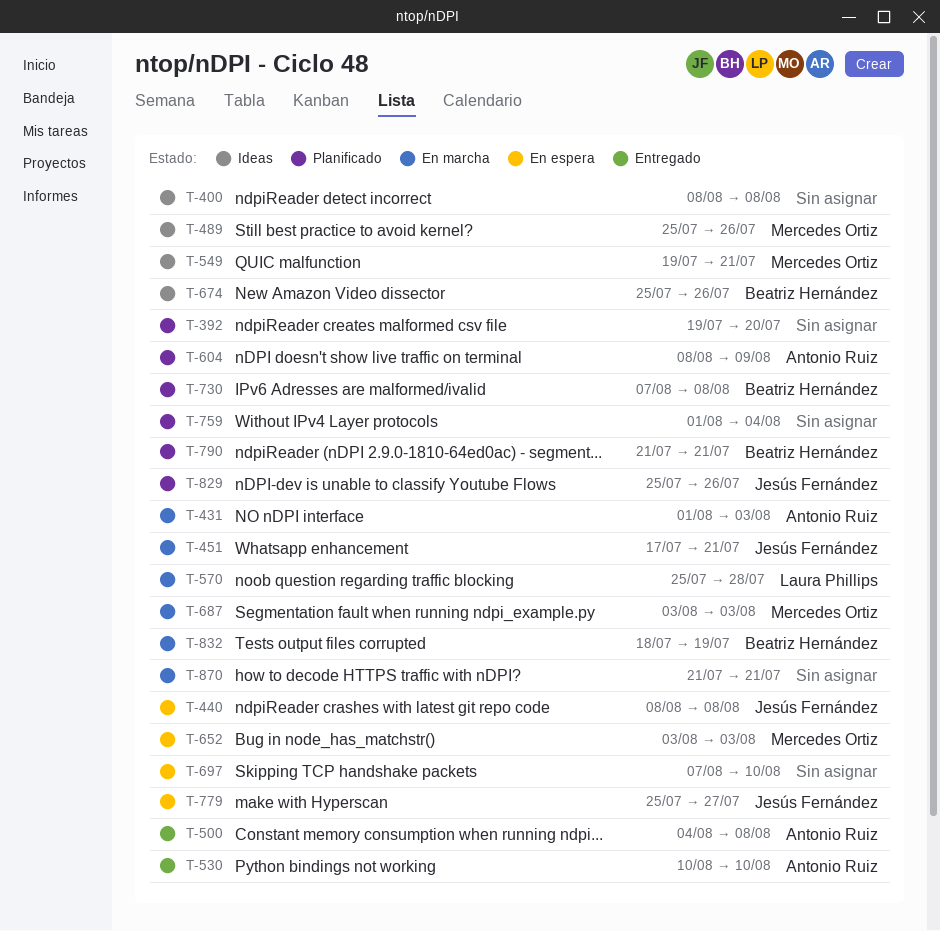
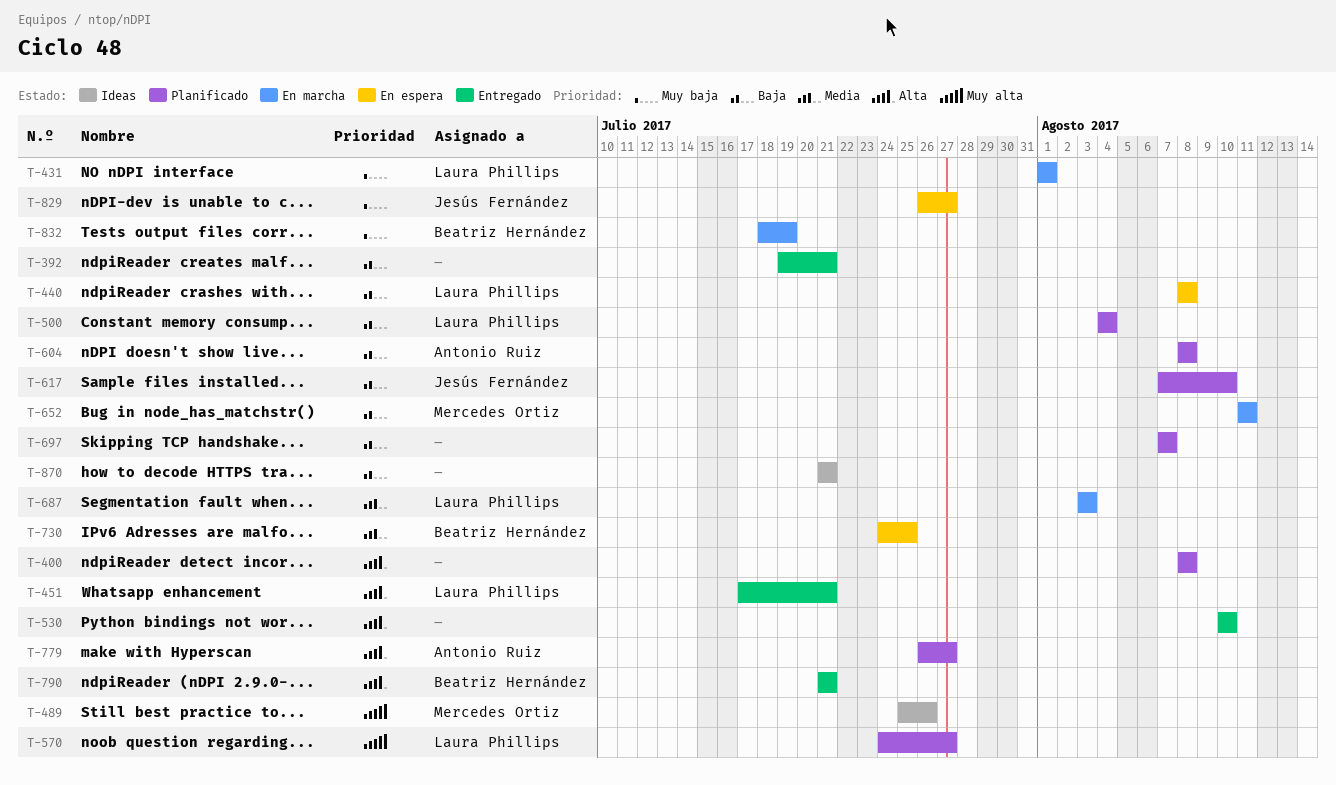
T-392, status: Planificado -> Entregado
T-392, due: Jul 20 -> Jul 21
T-400, status: Ideas -> Planificado
T-431, owner: Antonio Ruiz -> Laura Phillips
T-431, due: Aug 3 -> Aug 1
T-440, owner: Jesús Fernández -> Laura Phillips
T-451, status: En marcha -> Entregado
T-451, owner: Jesús Fernández -> Laura Phillips
T-500, status: Entregado -> Planificado
T-500, owner: Antonio Ruiz -> Laura Phillips
T-500, due: Aug 8 -> Aug 4
T-530, owner: Antonio Ruiz -> none
T-549: present -> none
T-570, status: En marcha -> Planificado
T-570, start: Jul 25 -> Jul 24
T-570, due: Jul 28 -> Jul 27
T-604, due: Aug 9 -> Aug 8
T-617: none -> present
T-652, status: En espera -> En marcha
T-652, start: Aug 3 -> Aug 11
T-652, due: Aug 3 -> Aug 11
T-674: present -> none
T-687, owner: Mercedes Ortiz -> Laura Phillips
T-697, status: En espera -> Planificado
T-697, due: Aug 10 -> Aug 7
T-730, status: Planificado -> En espera
T-730, start: Aug 7 -> Jul 24
T-730, due: Aug 8 -> Jul 25
T-759: present -> none
T-779, status: En espera -> Planificado
T-779, owner: Jesús Fernández -> Antonio Ruiz
T-779, start: Jul 25 -> Jul 26
T-790, status: Planificado -> Entregado
T-829, status: Planificado -> En espera
T-829, start: Jul 25 -> Jul 26
T-829, due: Jul 26 -> Jul 27
T-870, status: En marcha -> Ideas

